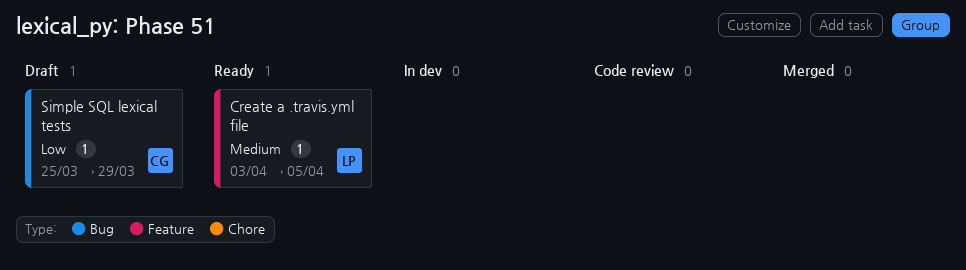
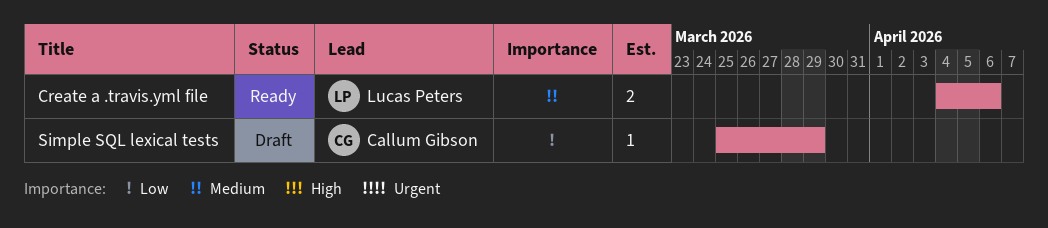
Create a .travis.yml file, estimate: 1 -> 2
Create a .travis.yml file, start: Apr 3 -> Apr 4
Create a .travis.yml file, due: Apr 5 -> Apr 6

